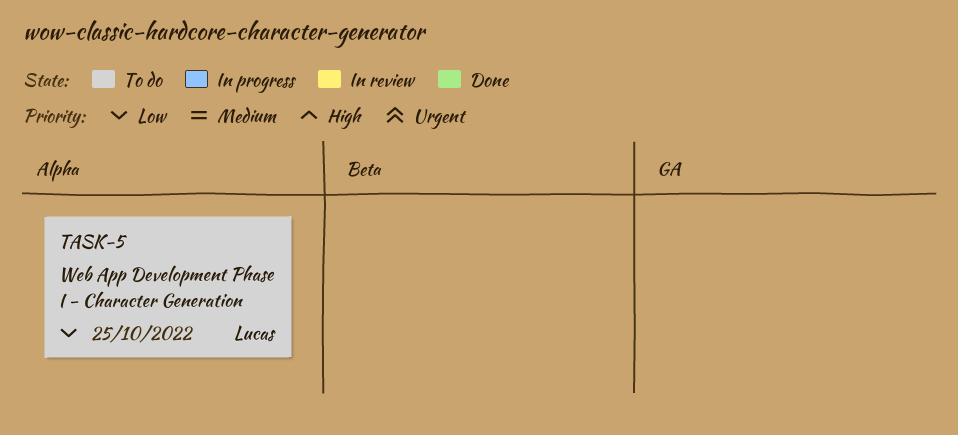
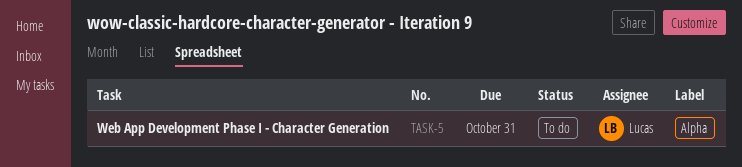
TASK-5, due: Oct 25 -> Oct 31

